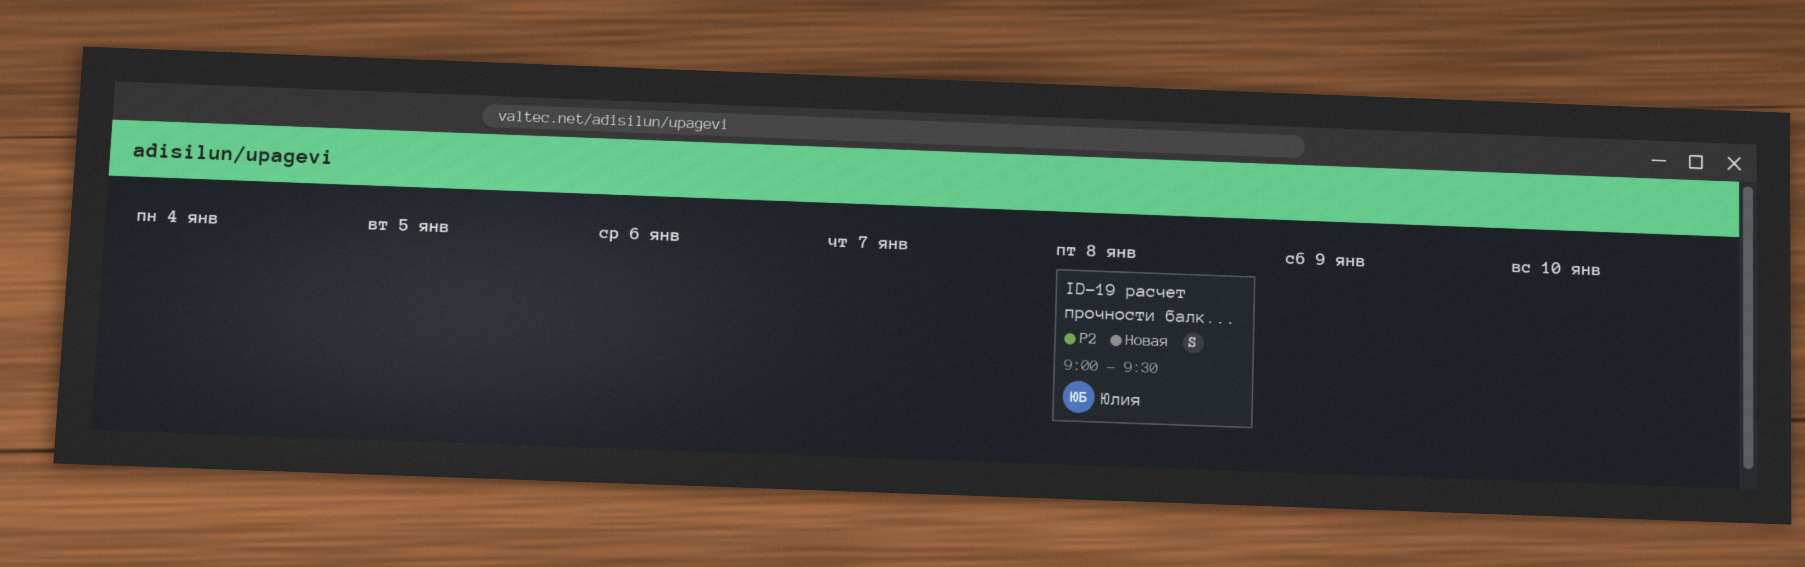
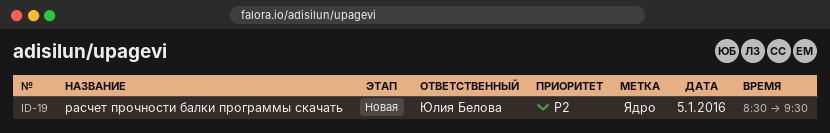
ID-19, day: Jan 8 -> Jan 5
ID-19, begins: 09:00 -> 08:30

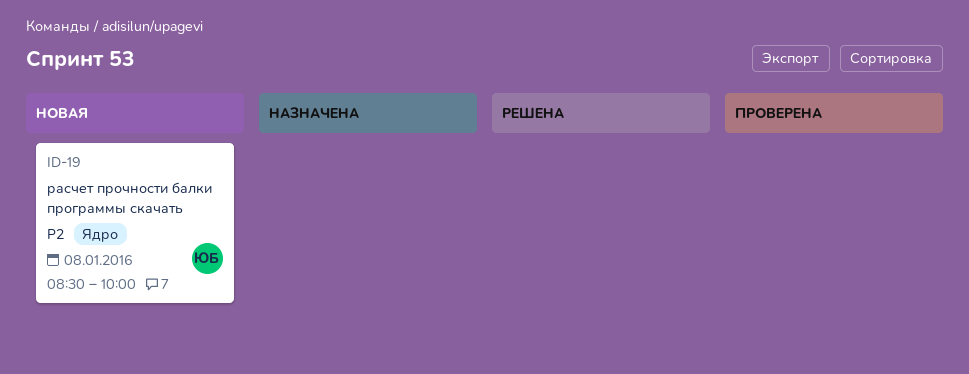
ID-19, day: Jan 5 -> Jan 8
ID-19, ends: 09:30 -> 10:00

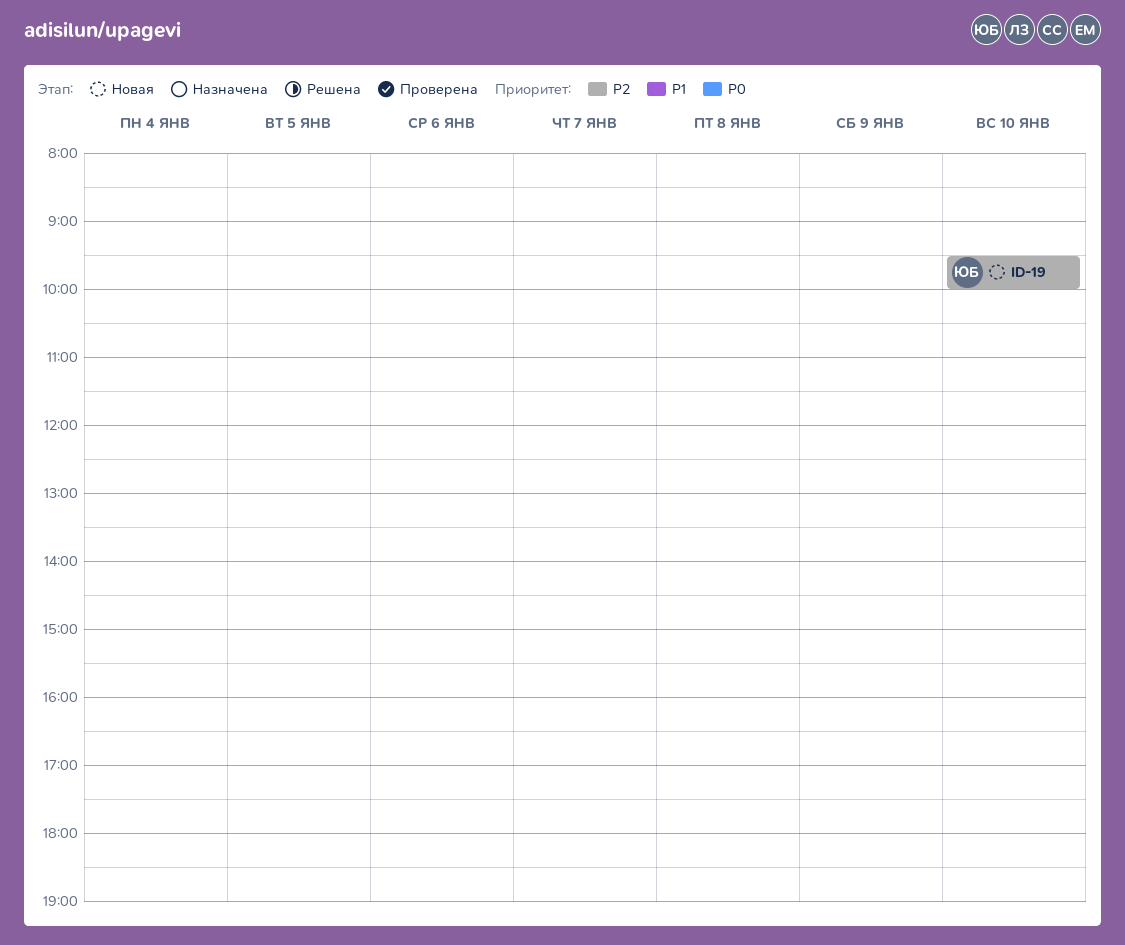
ID-19, day: Jan 8 -> Jan 10
ID-19, begins: 08:30 -> 09:30

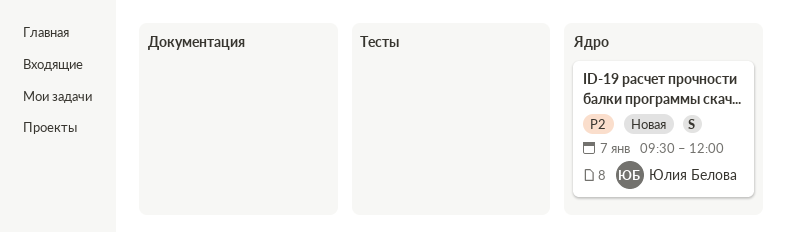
ID-19, day: Jan 10 -> Jan 7
ID-19, ends: 10:00 -> 12:00

